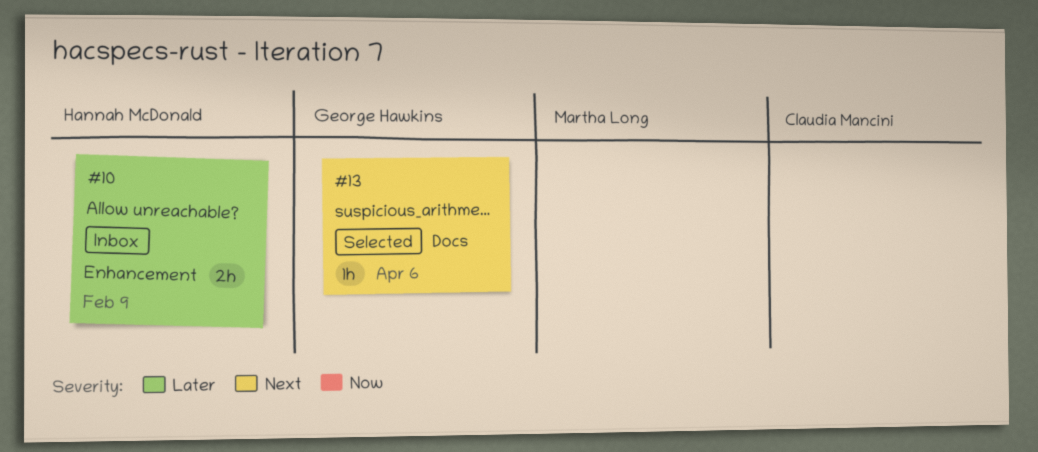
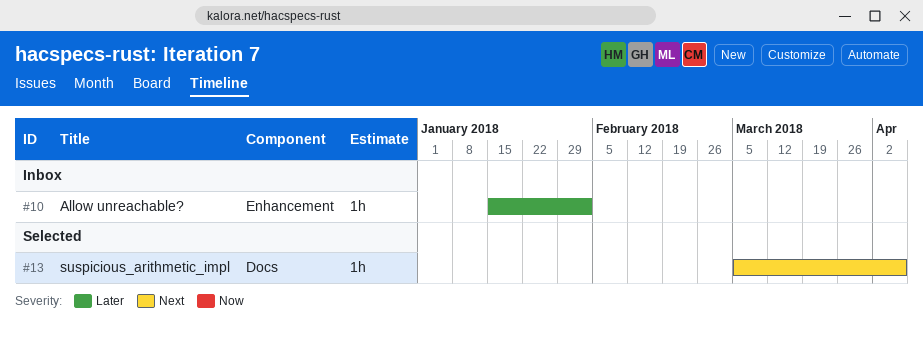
#10, estimate: 2h -> 1h
#10, due: Feb 9 -> Feb 2

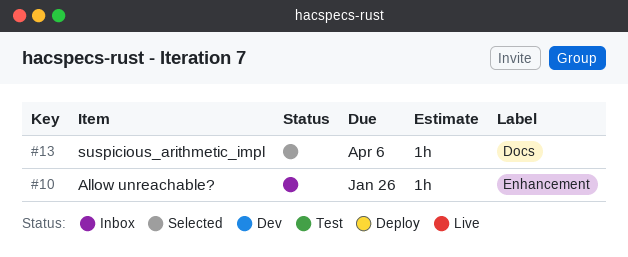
#10, due: Feb 2 -> Jan 26

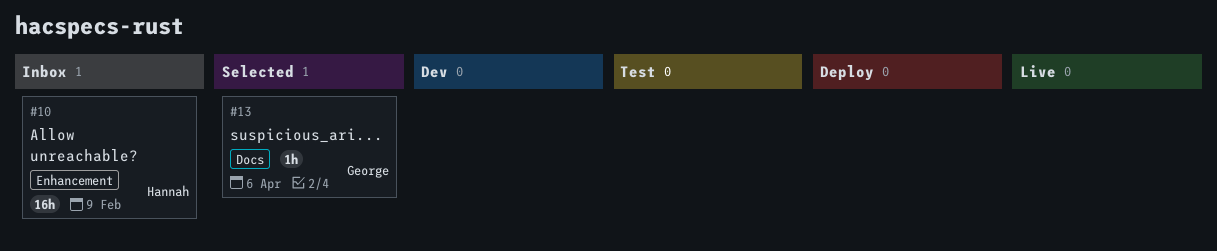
#10, estimate: 1h -> 16h
#10, due: Jan 26 -> Feb 9

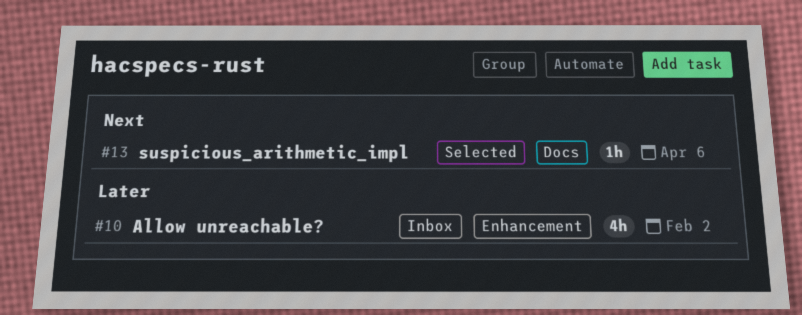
#10, estimate: 16h -> 4h
#10, due: Feb 9 -> Feb 2

